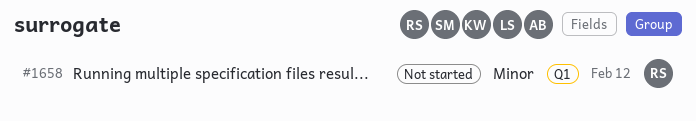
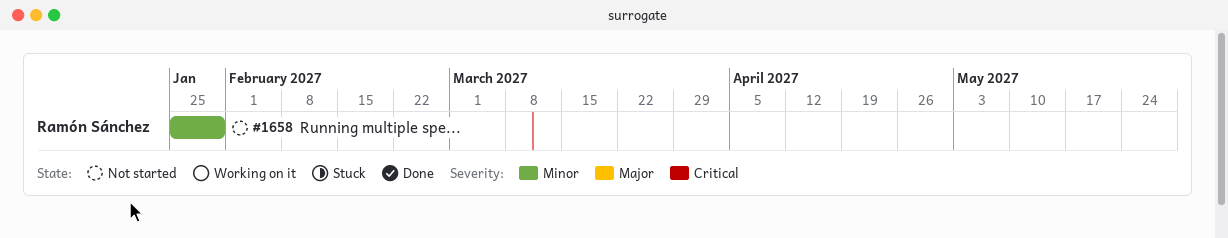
#1658, due: Feb 12 -> Jan 29

